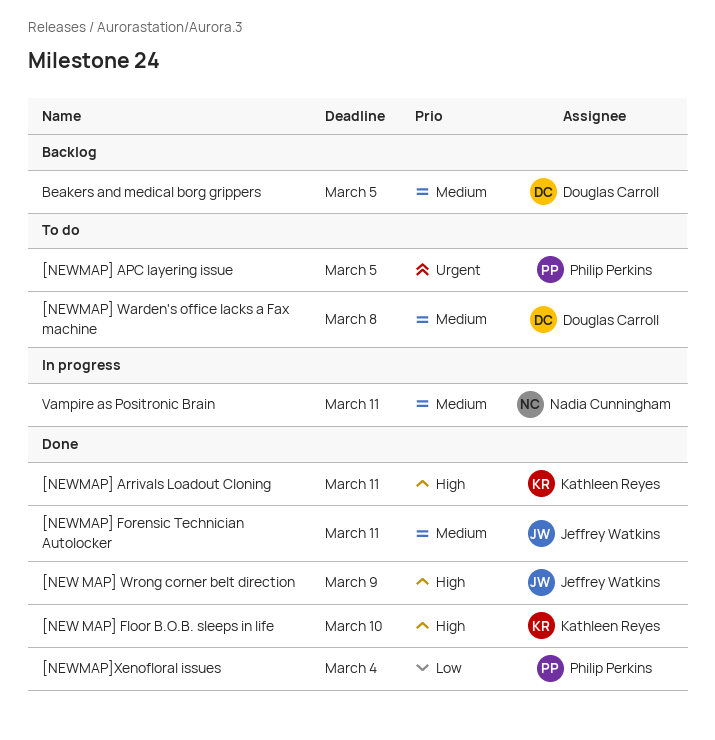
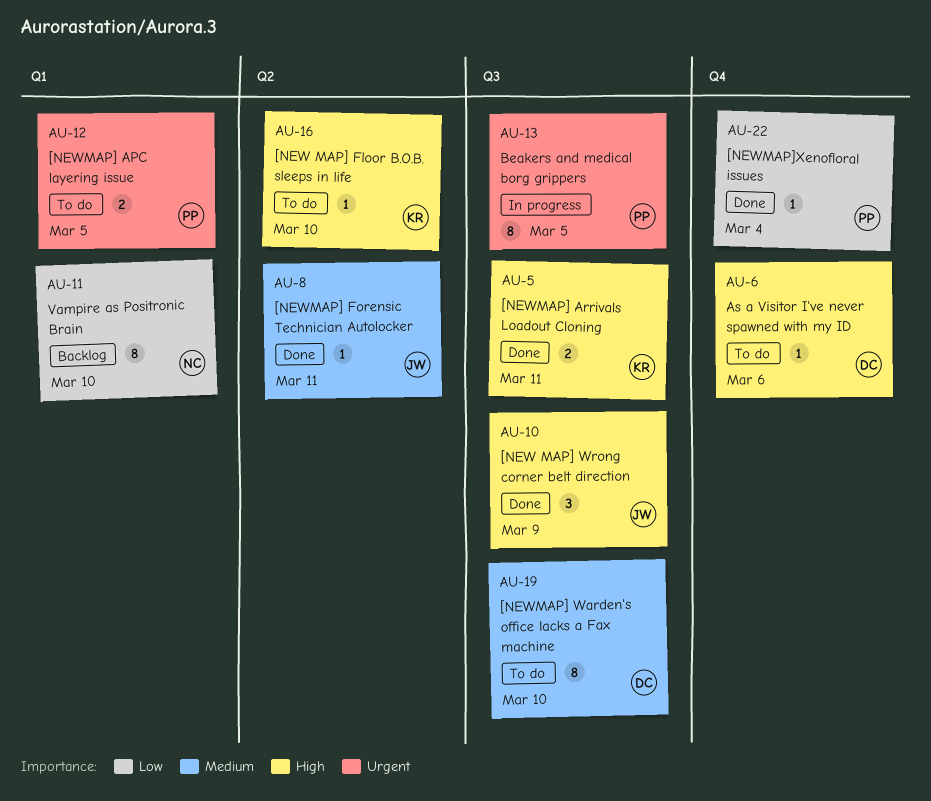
[NEW MAP] Floor B.O.B. sleeps in life, status: Done -> To do
[NEWMAP] Warden's office lacks a Fax machine, due: Mar 8 -> Mar 10
As a Visitor I've never spawned with my ID: none -> present
Beakers and medical borg grippers, status: Backlog -> In progress
Beakers and medical borg grippers, owner: Douglas Carroll -> Philip Perkins
Beakers and medical borg grippers, priority: Medium -> Urgent
Vampire as Positronic Brain, status: In progress -> Backlog
Vampire as Positronic Brain, priority: Medium -> Low
Vampire as Positronic Brain, due: Mar 11 -> Mar 10

